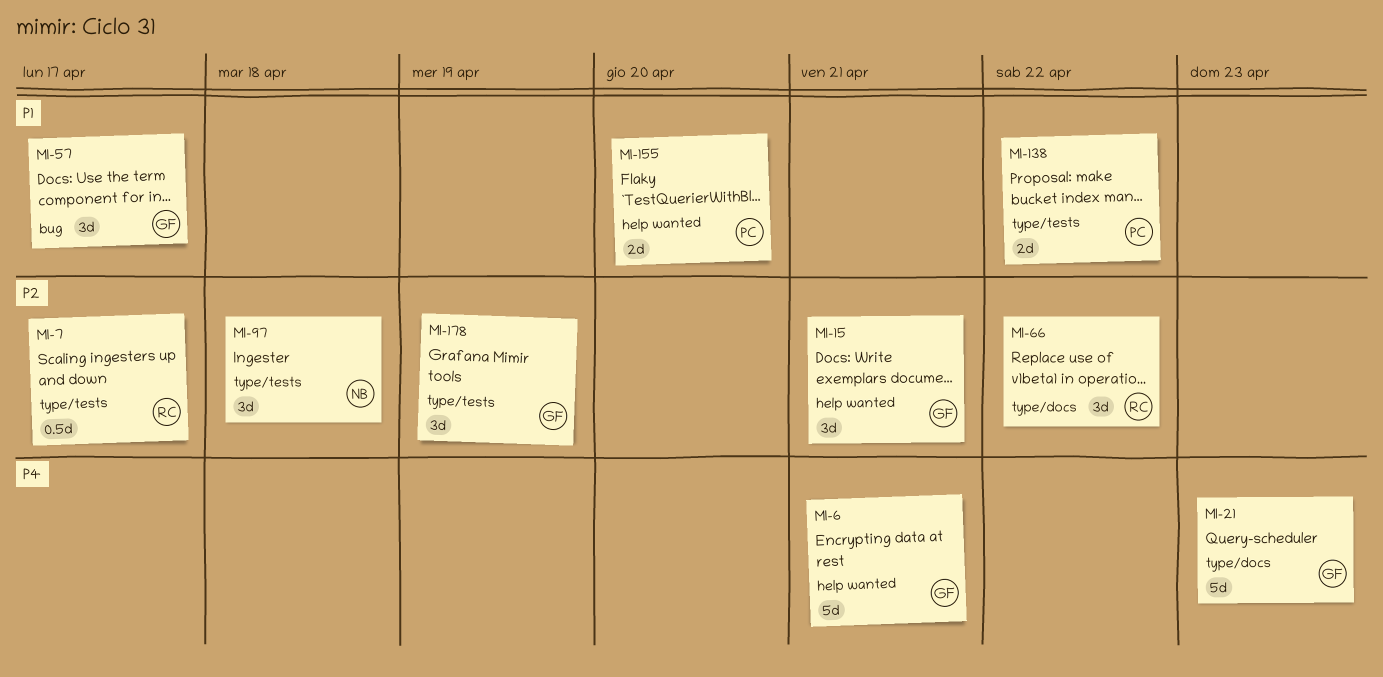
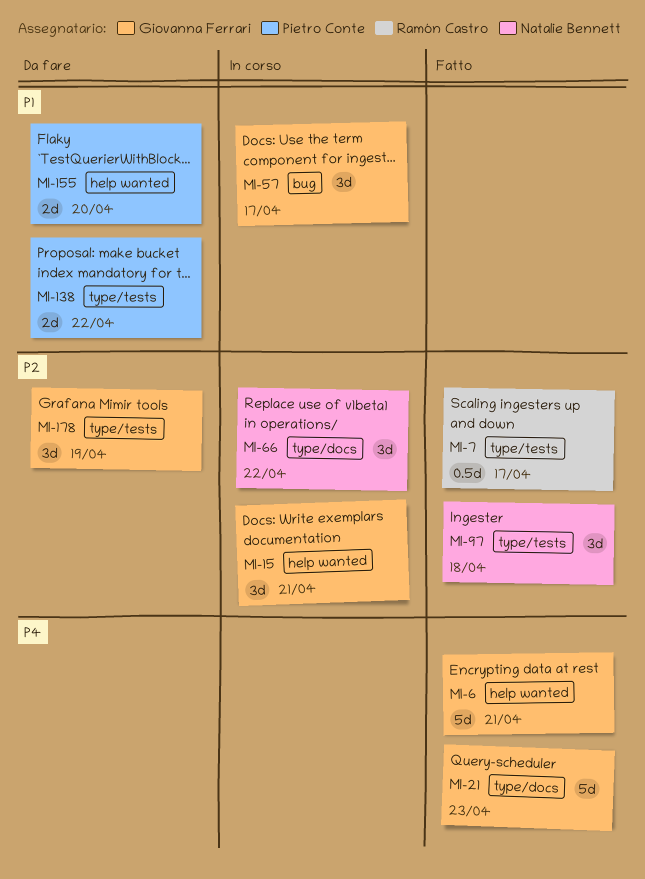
MI-66, owner: Ramón Castro -> Natalie Bennett

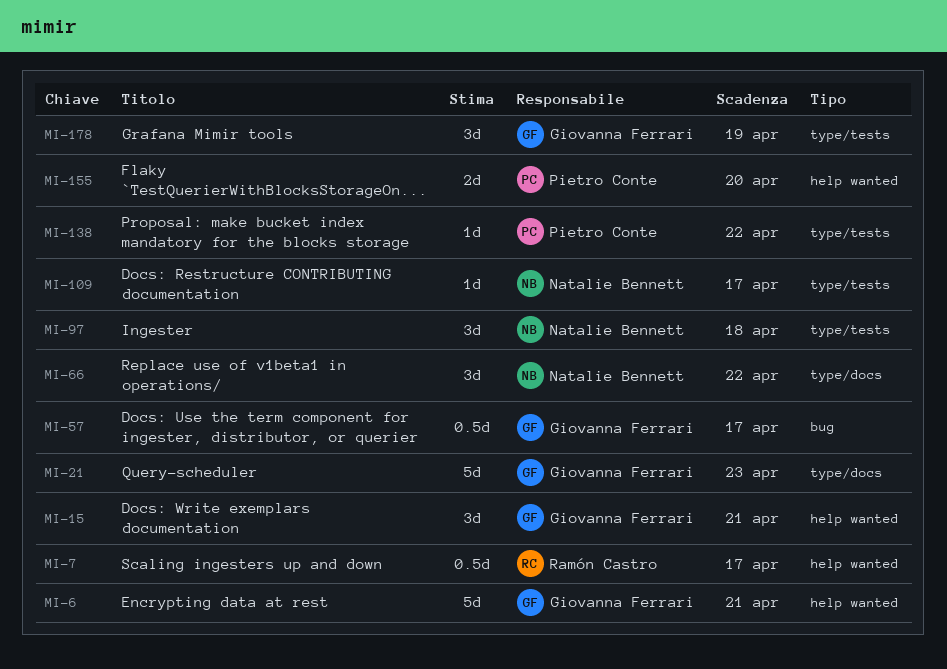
MI-7, label: type/tests -> help wanted
MI-57, estimate: 3d -> 0.5d
MI-109: none -> present
MI-138, estimate: 2d -> 1d

